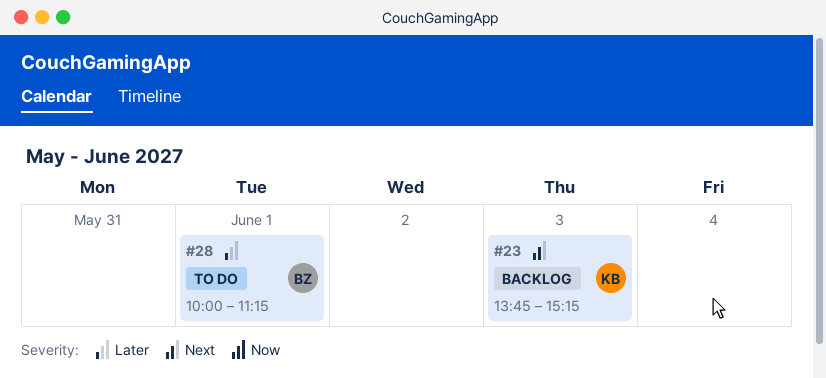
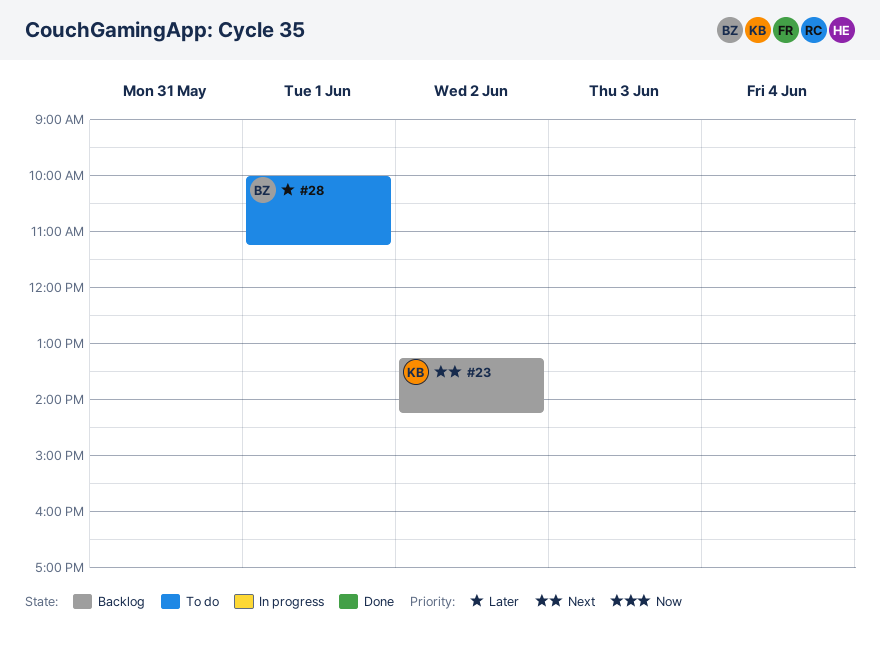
#23, day: Jun 3 -> Jun 2
#23, begins: 13:45 -> 13:15
#23, ends: 15:15 -> 14:15

